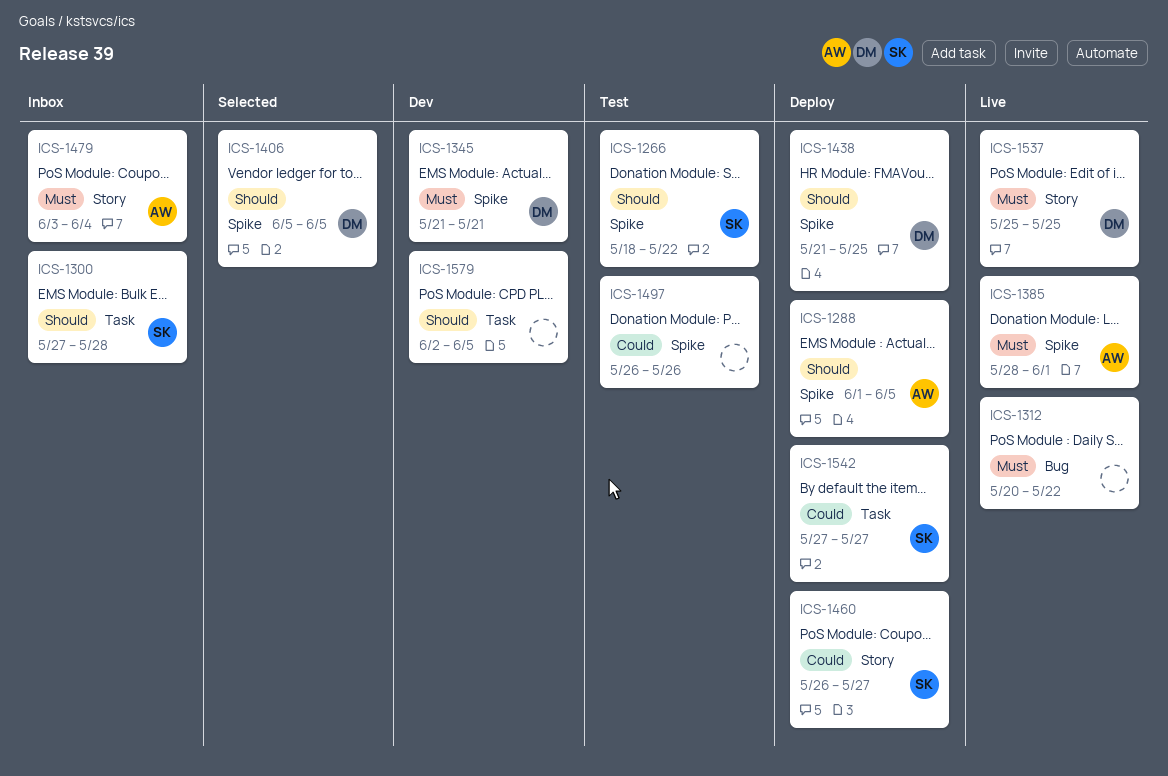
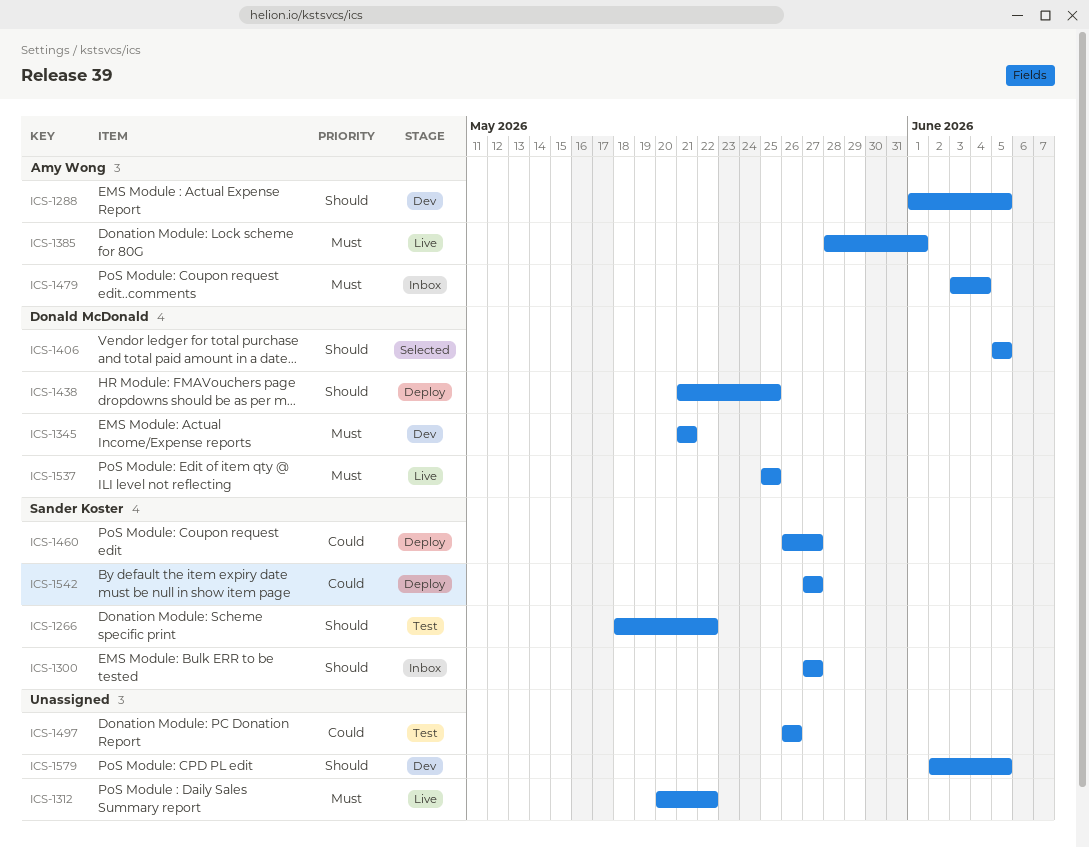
ICS-1288, status: Deploy -> Dev
ICS-1300, due: May 28 -> May 27

